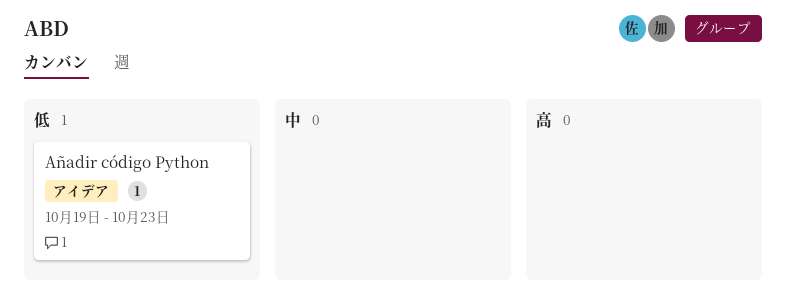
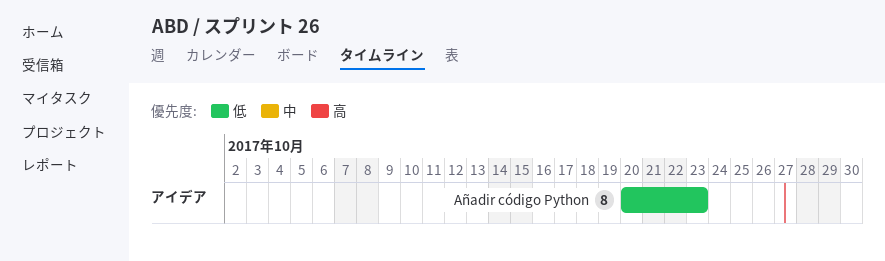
Añadir código Python, estimate: 1 -> 8
Añadir código Python, start: Oct 19 -> Oct 20

